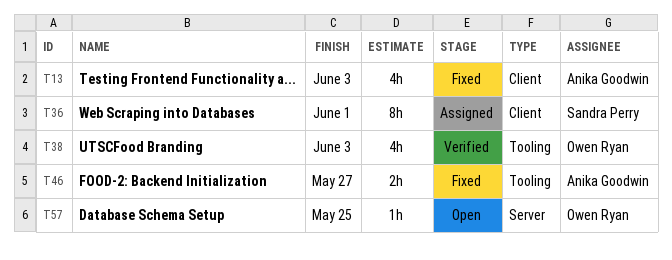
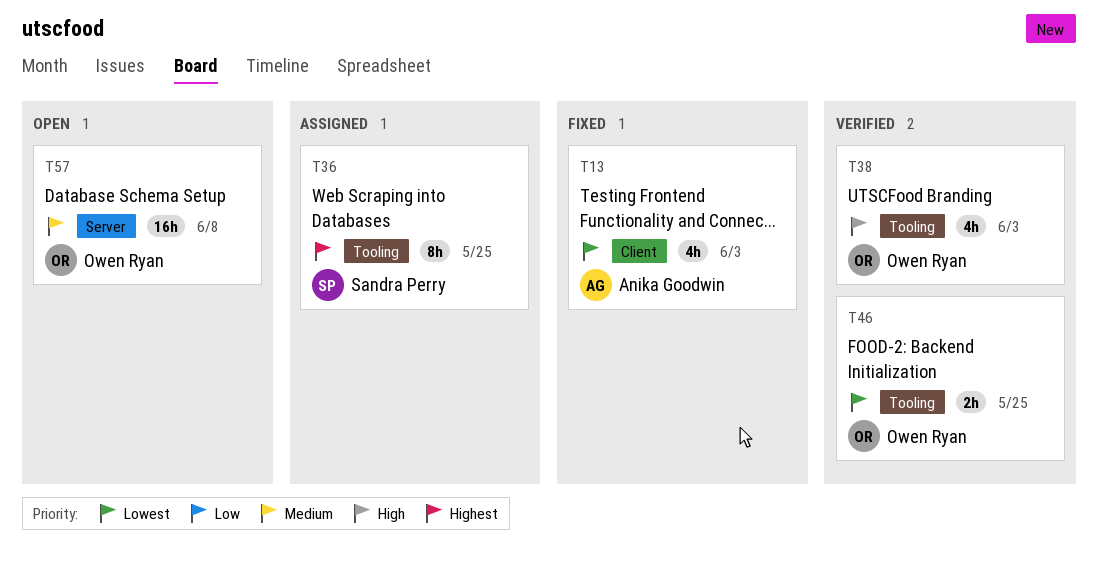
T36, label: Client -> Tooling
T36, due: Jun 1 -> May 25
T46, status: Fixed -> Verified
T46, owner: Anika Goodwin -> Owen Ryan
T46, due: May 27 -> May 25
T57, estimate: 1h -> 16h
T57, due: May 25 -> Jun 8

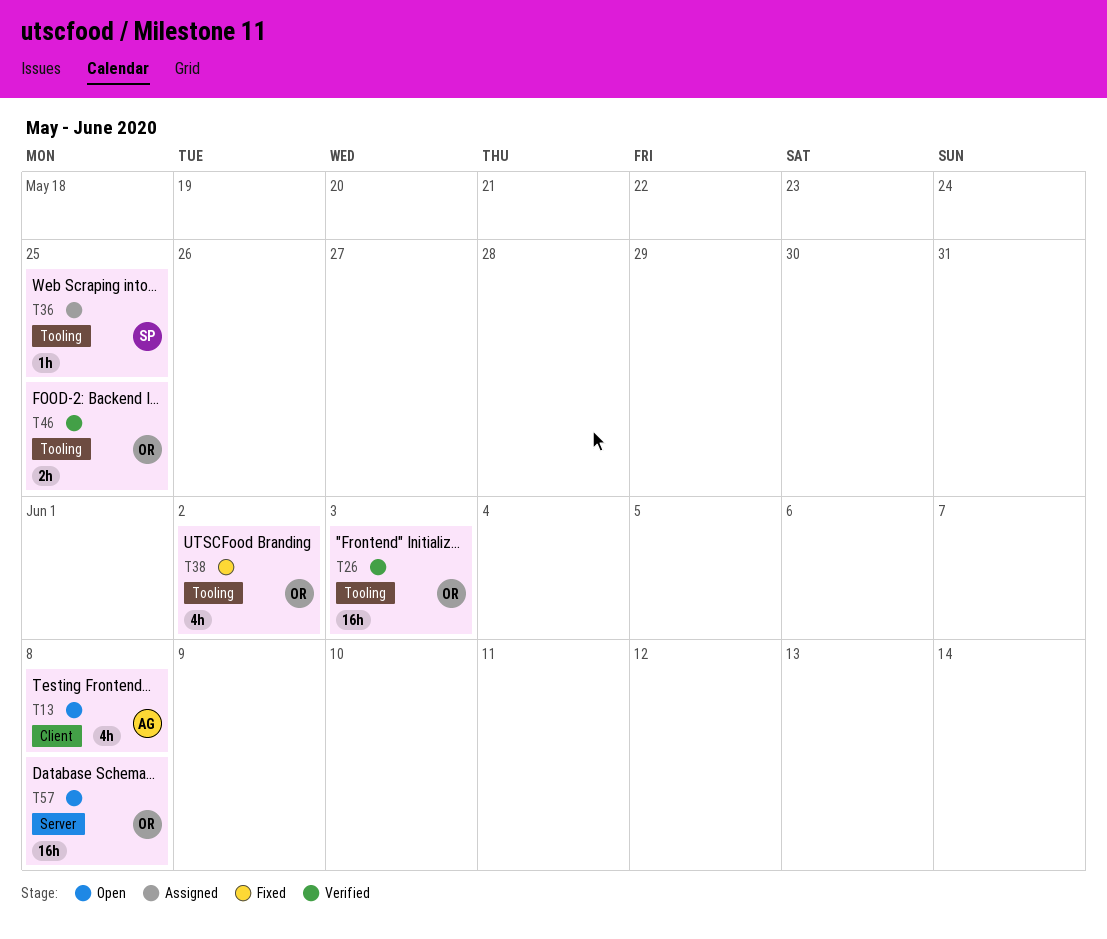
T13, status: Fixed -> Open
T13, due: Jun 3 -> Jun 8
T26: none -> present
T36, estimate: 8h -> 1h
T38, status: Verified -> Fixed
T38, due: Jun 3 -> Jun 2

